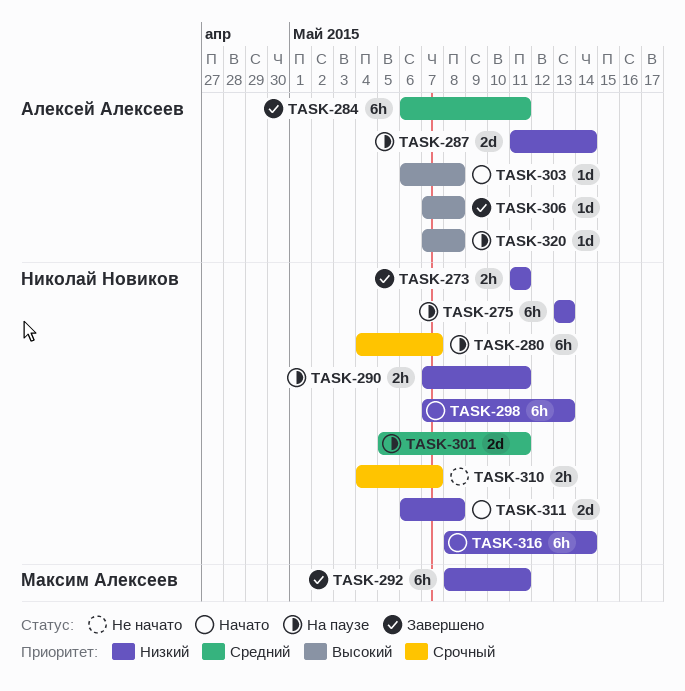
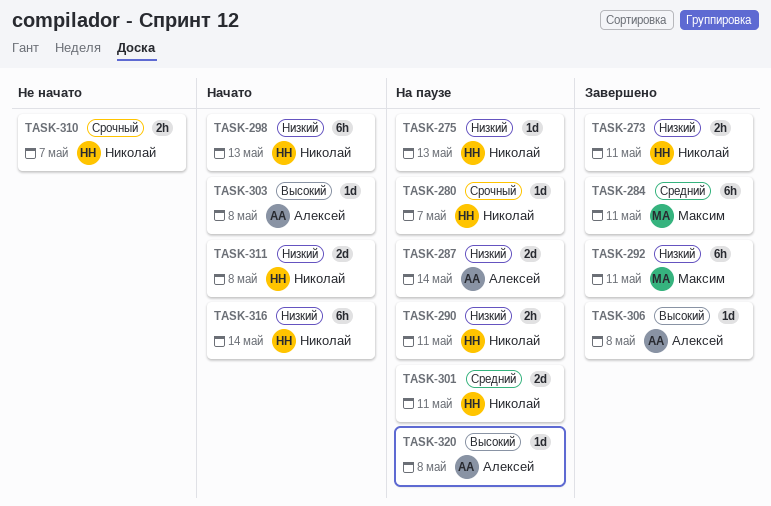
TASK-275, estimate: 6h -> 1d
TASK-280, estimate: 6h -> 1d
TASK-284, owner: Алексей Алексеев -> Максим Алексеев

